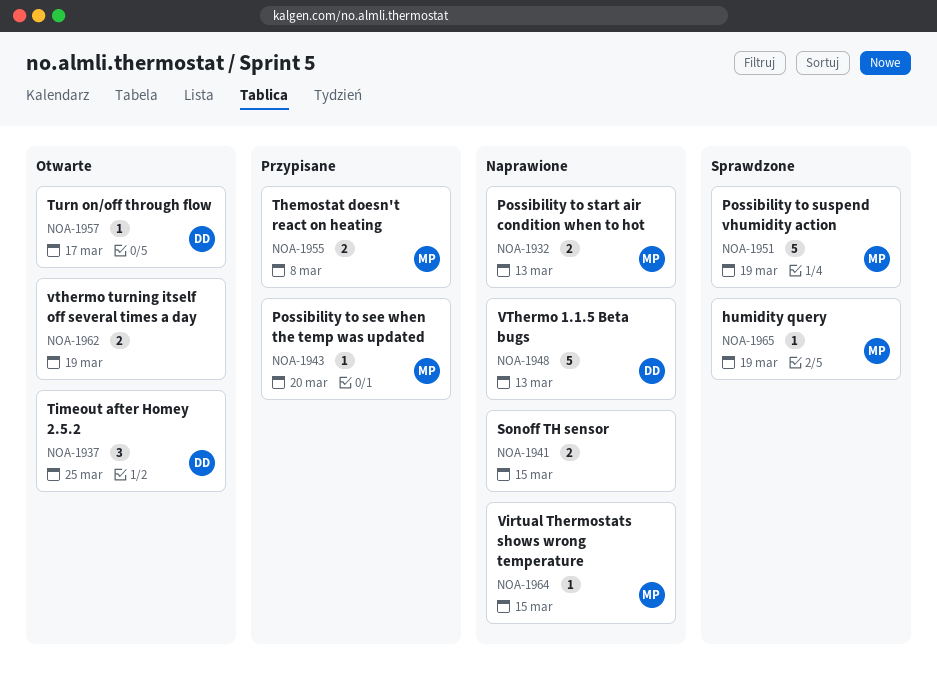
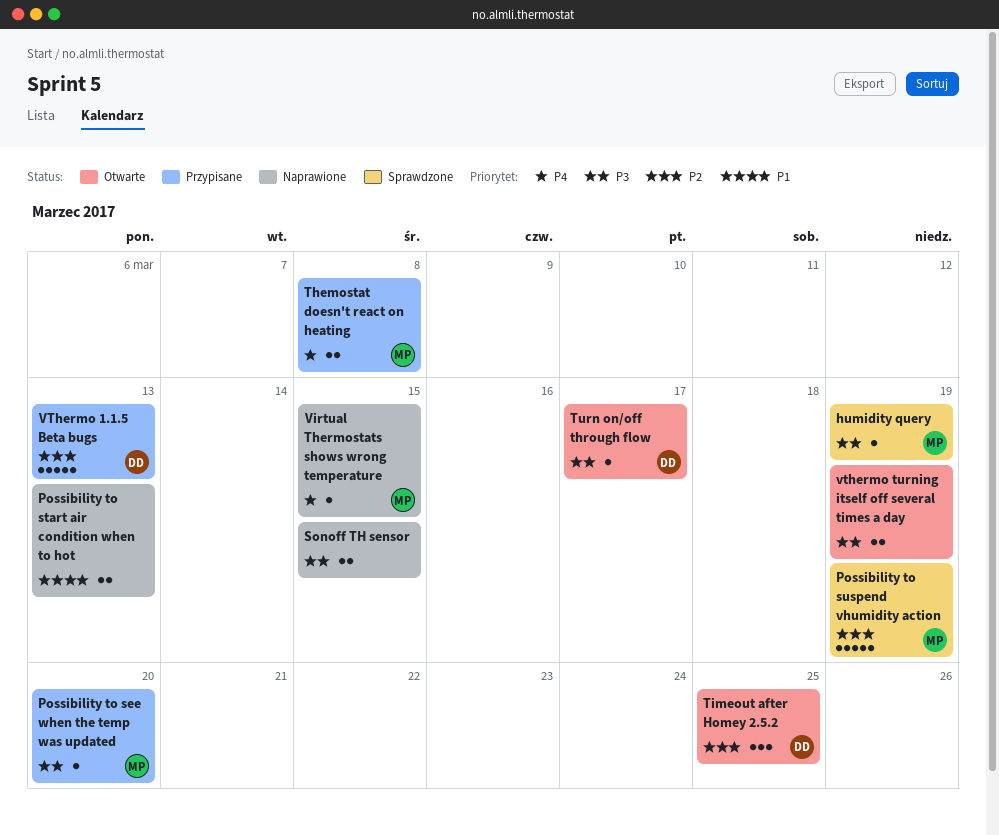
Possibility to start air condition when to hot, owner: MP -> none
VThermo 1.1.5 Beta bugs, status: Naprawione -> Przypisane

